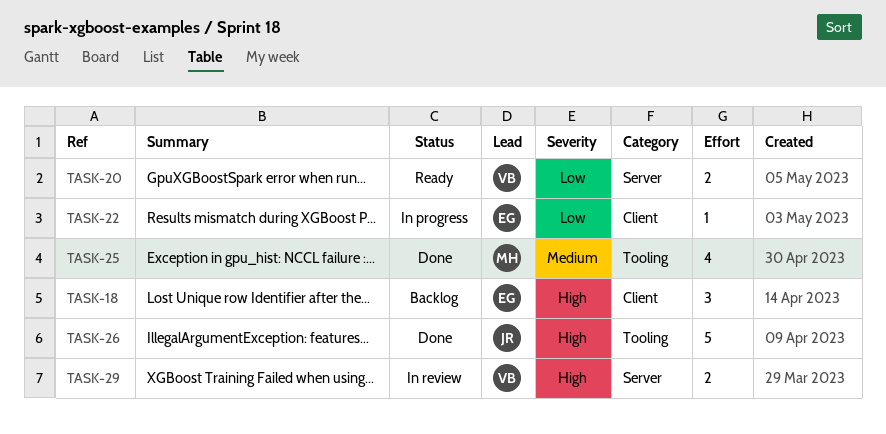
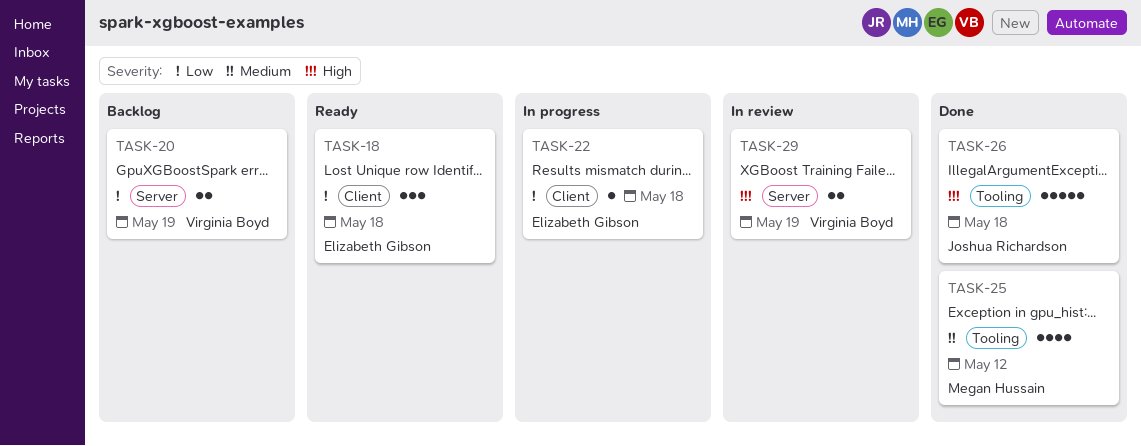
TASK-18, status: Backlog -> Ready
TASK-18, priority: High -> Low
TASK-20, status: Ready -> Backlog

